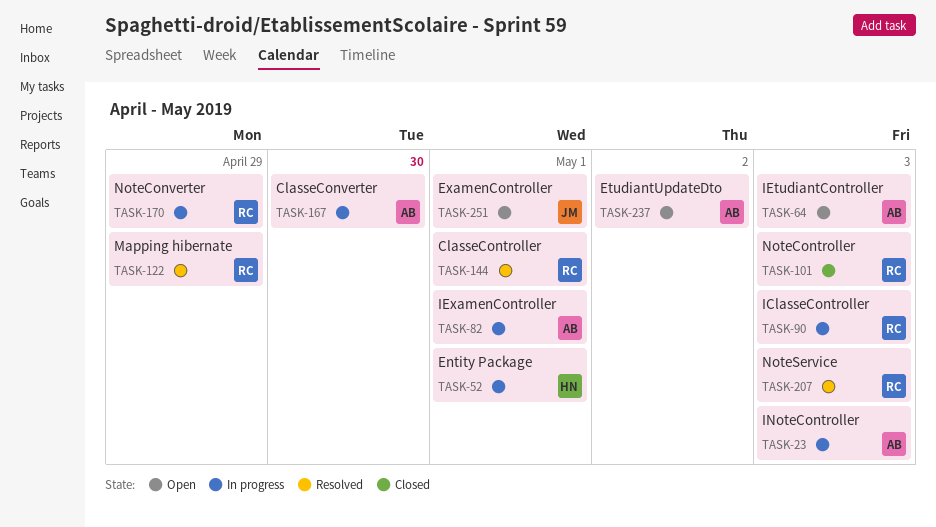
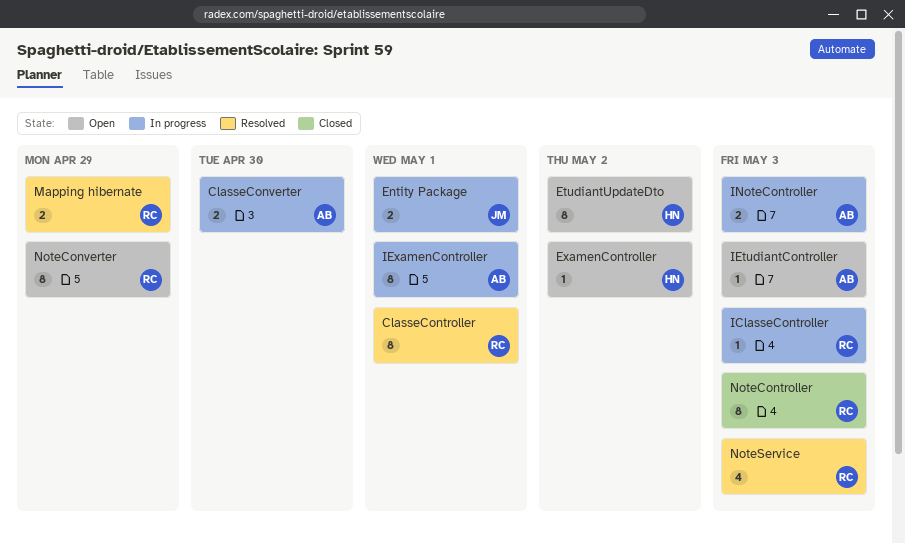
Entity Package, owner: HN -> JM
EtudiantUpdateDto, owner: AB -> HN
ExamenController, owner: JM -> HN
ExamenController, due: May 1 -> May 2
NoteConverter, status: In progress -> Open

